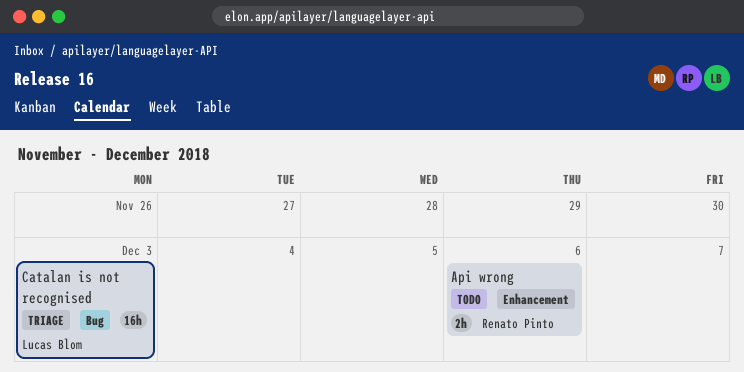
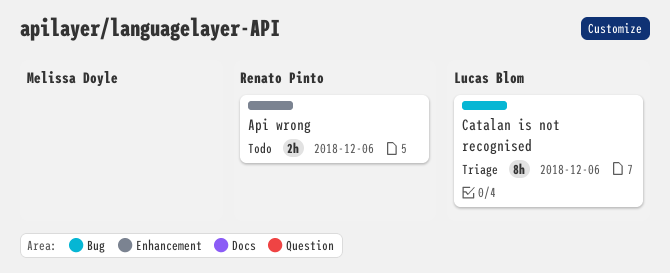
Catalan is not recognised, estimate: 16h -> 8h
Catalan is not recognised, due: Dec 3 -> Dec 6

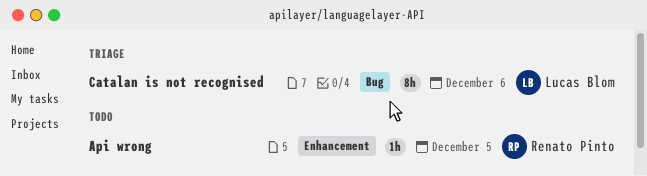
Api wrong, estimate: 2h -> 1h
Api wrong, due: Dec 6 -> Dec 5

